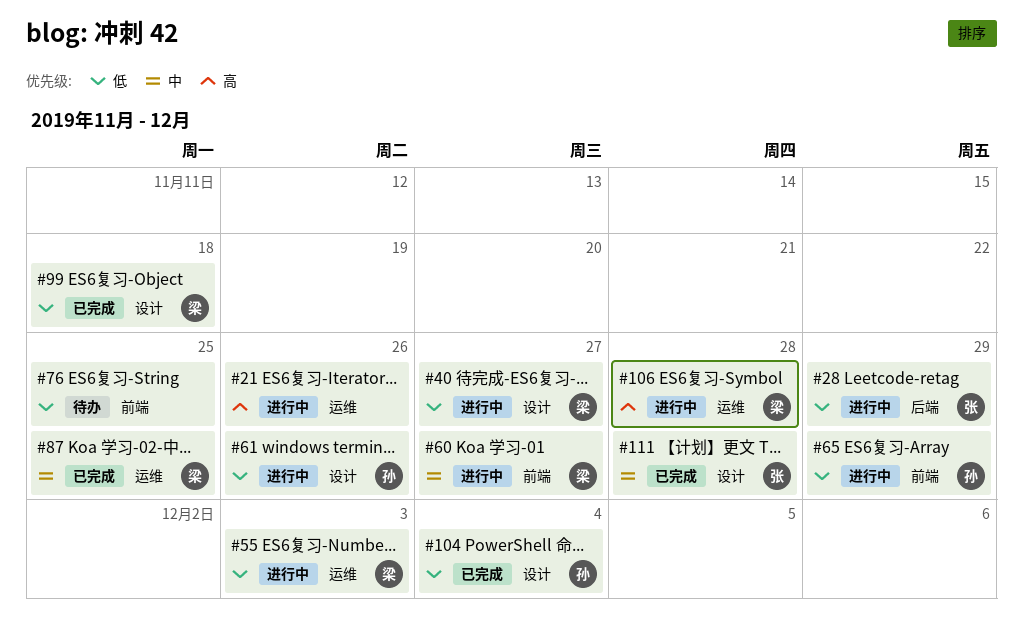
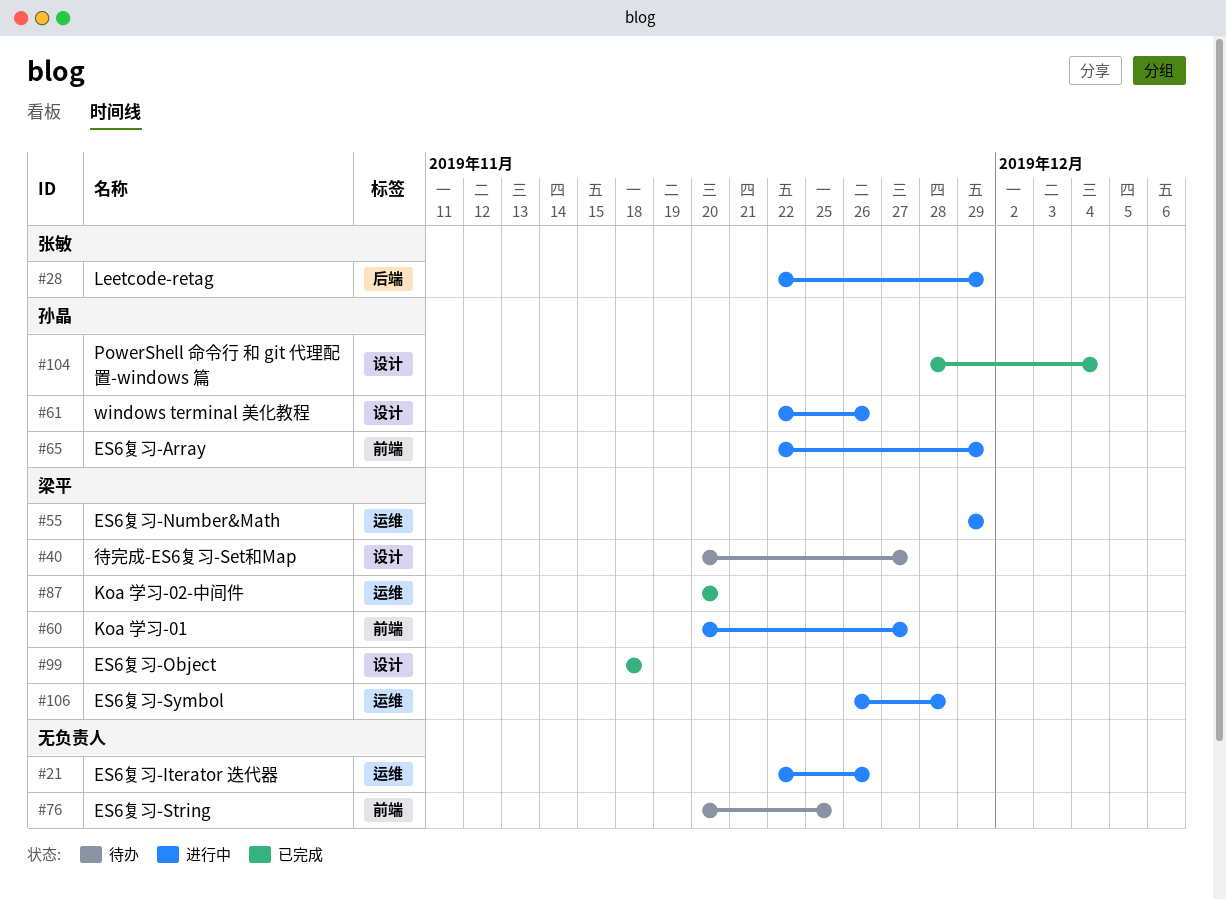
#40, status: 进行中 -> 待办
#55, due: Dec 3 -> Nov 29
#87, due: Nov 25 -> Nov 20
#111: present -> none

